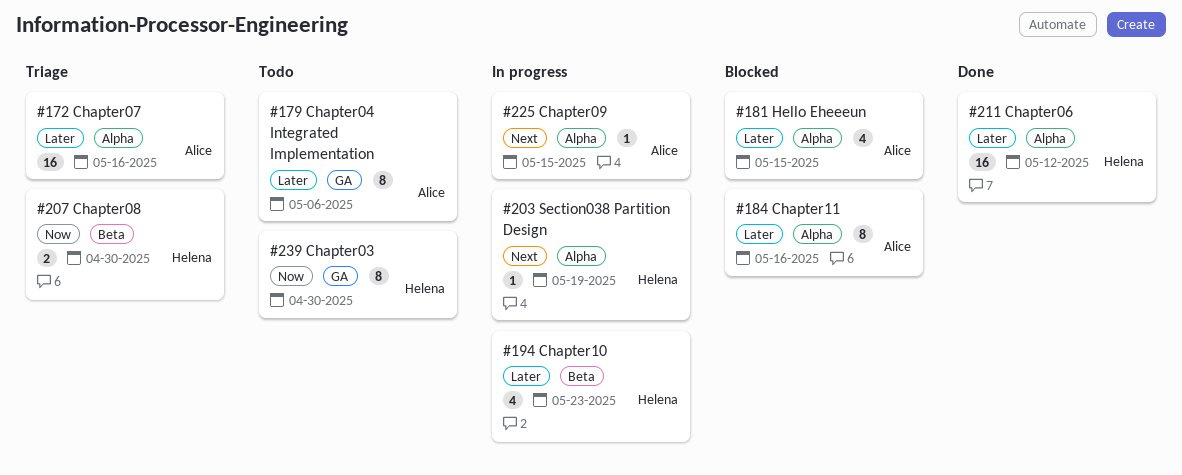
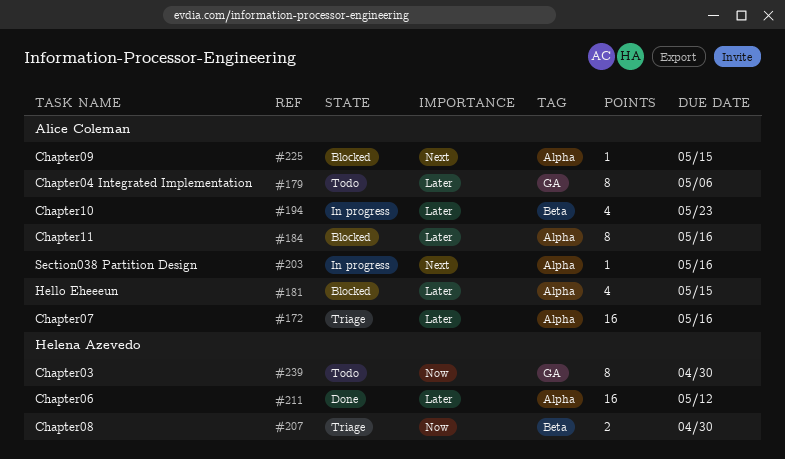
#194, owner: Helena Azevedo -> Alice Coleman
#203, owner: Helena Azevedo -> Alice Coleman
#203, due: May 19 -> May 16
#225, status: In progress -> Blocked

